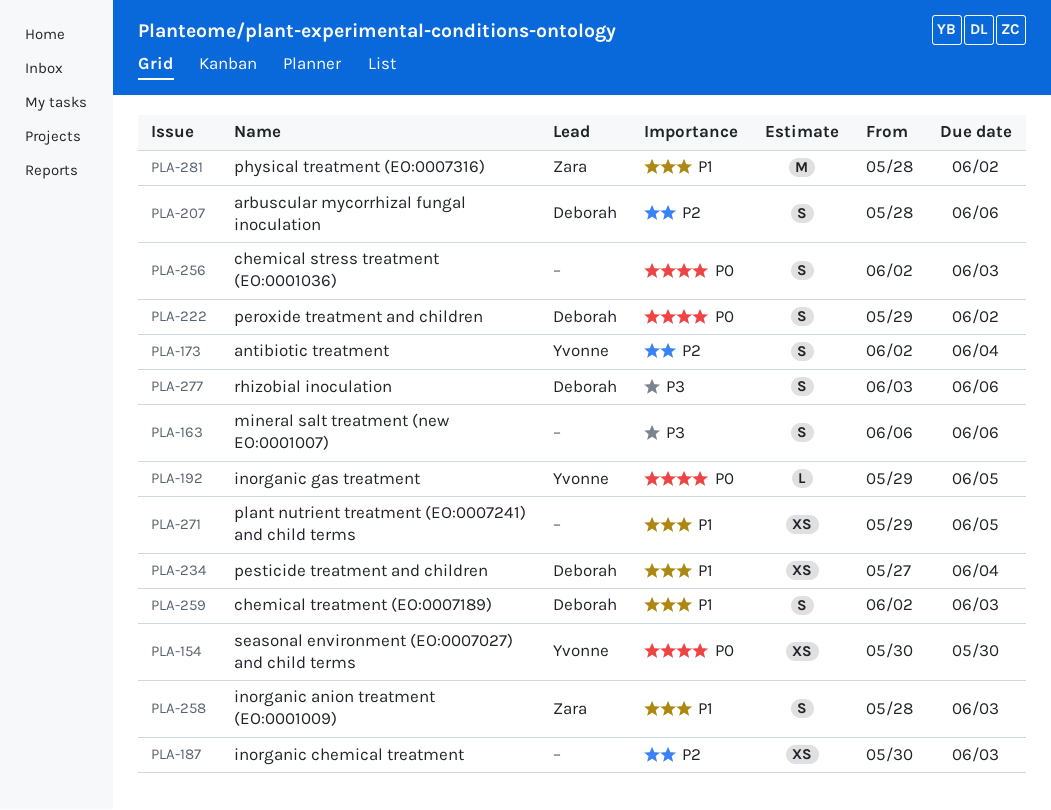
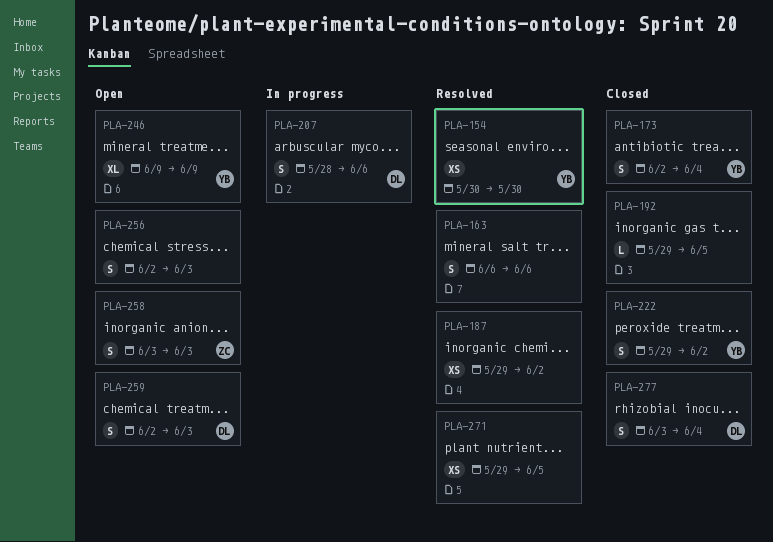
PLA-187, start: May 30 -> May 29
PLA-187, due: Jun 3 -> Jun 2
PLA-192, owner: Yvonne -> none
PLA-222, owner: Deborah -> Yvonne
PLA-234: present -> none
PLA-246: none -> present
PLA-258, start: May 28 -> Jun 3
PLA-277, due: Jun 6 -> Jun 4
PLA-281: present -> none

